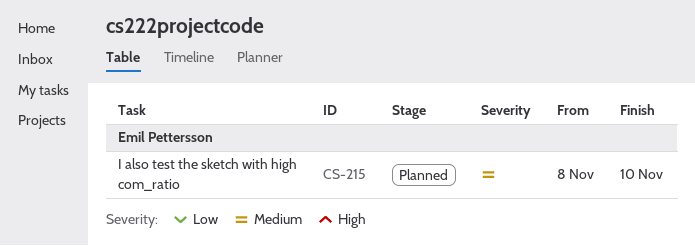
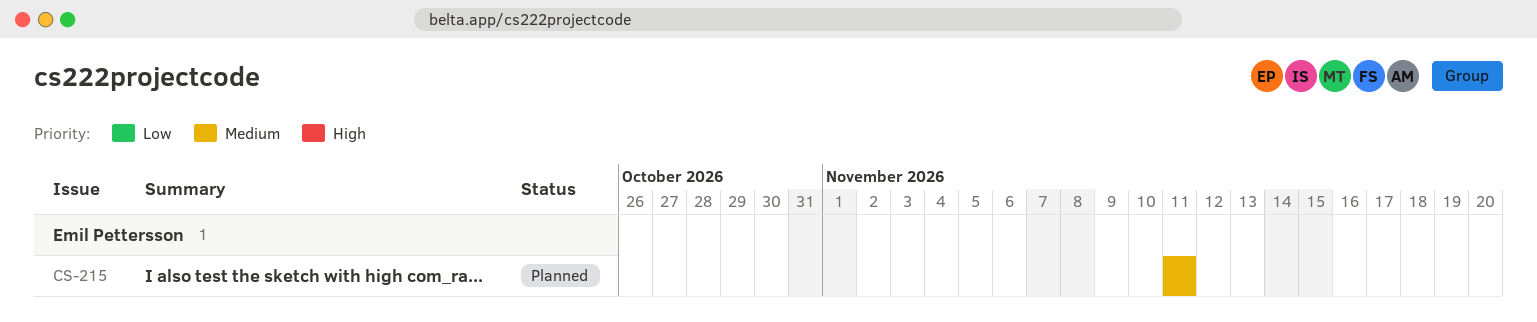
CS-215, start: Nov 8 -> Nov 11
CS-215, due: Nov 10 -> Nov 11

